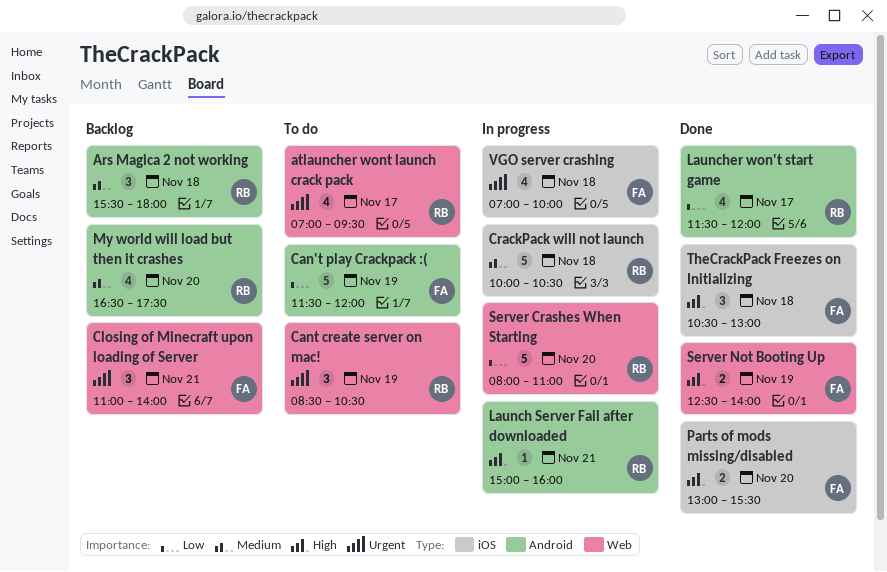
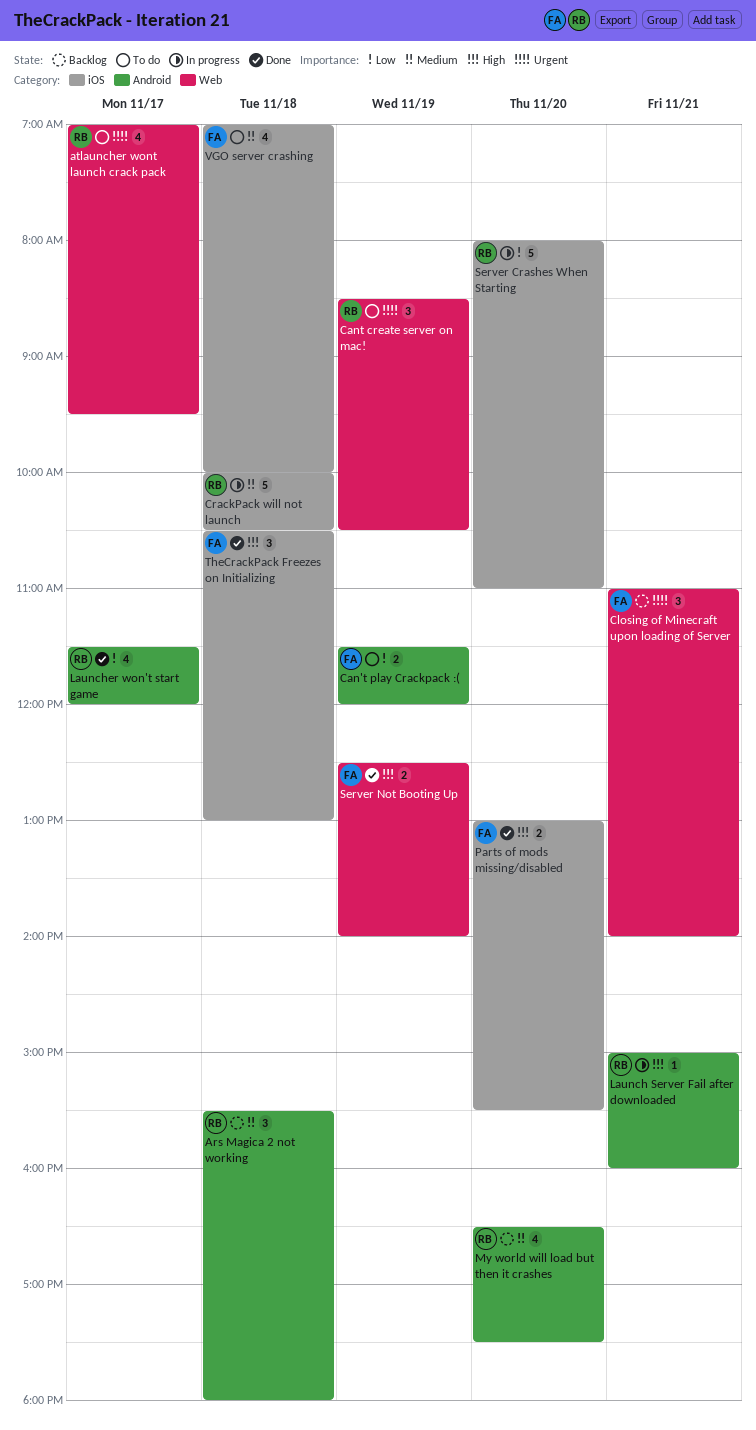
Can't play Crackpack :(, estimate: 5 -> 2
Server Crashes When Starting, label: Web -> iOS
VGO server crashing, status: In progress -> To do
VGO server crashing, priority: Urgent -> Medium

